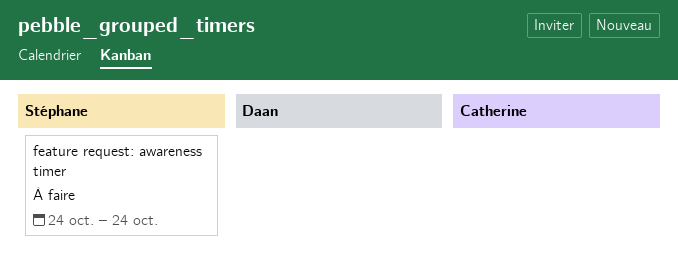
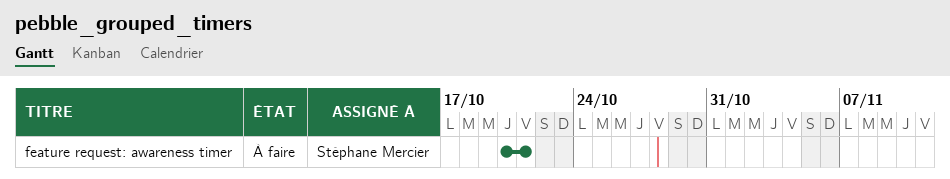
feature request: awareness timer, start: Oct 24 -> Oct 20
feature request: awareness timer, due: Oct 24 -> Oct 21

